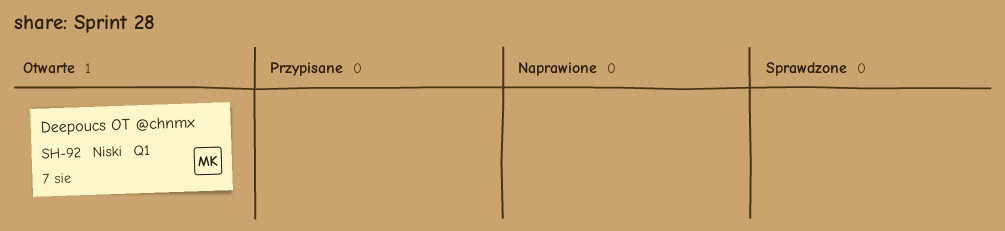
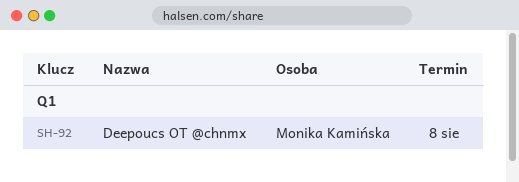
SH-92, due: Aug 7 -> Aug 8

